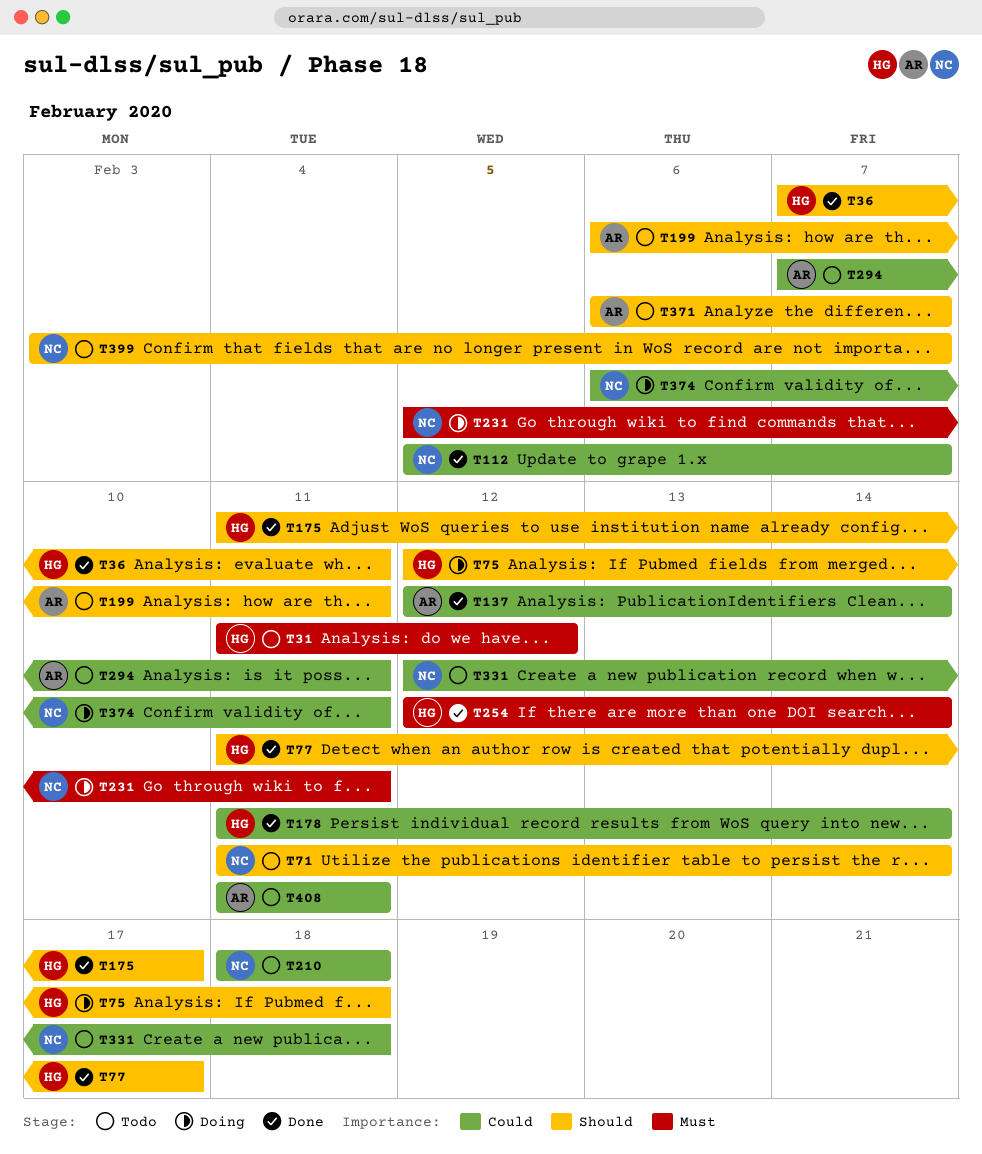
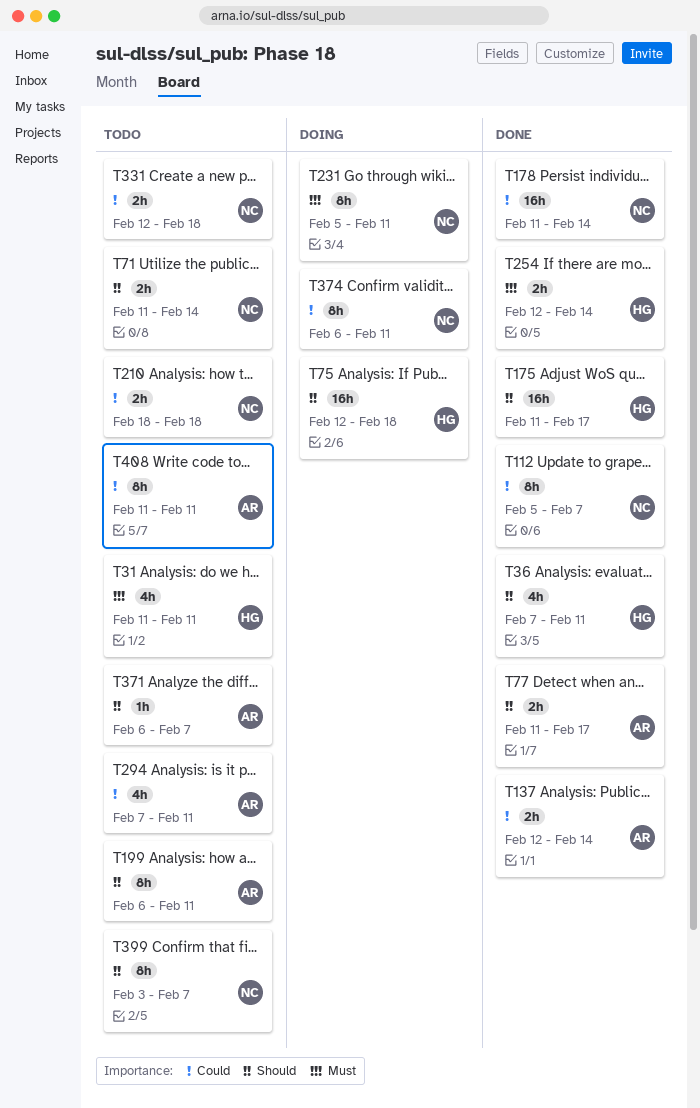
T31, due: Feb 12 -> Feb 11
T77, owner: HG -> AR
T178, owner: HG -> NC

